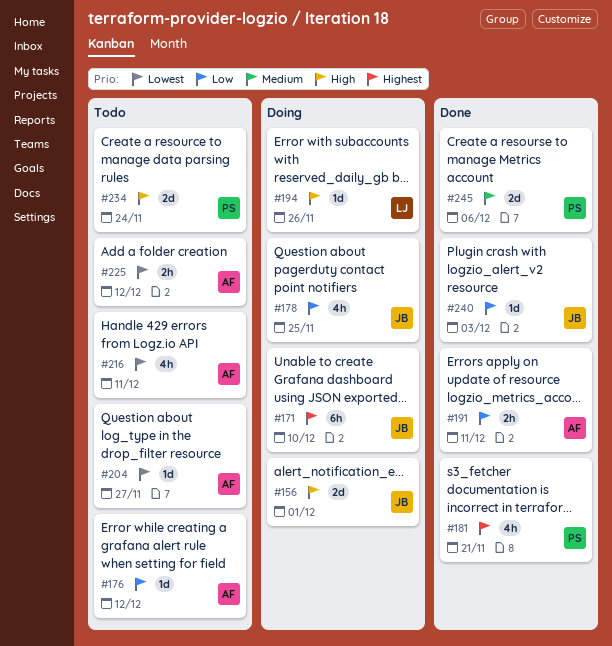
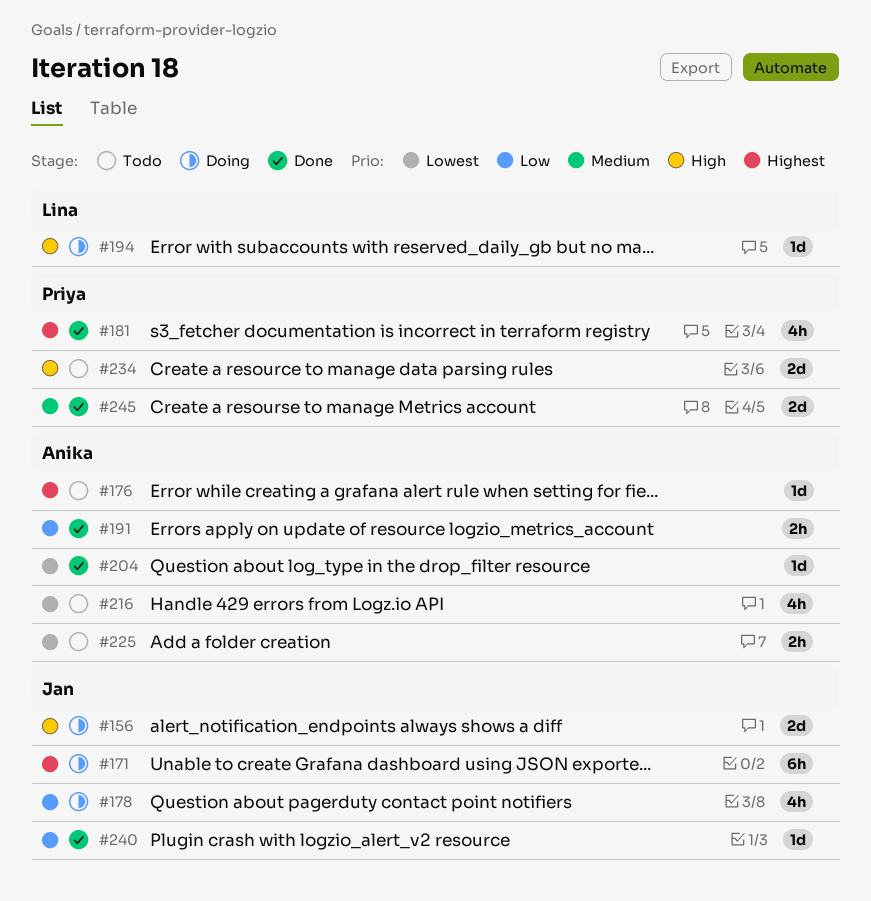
#176, priority: Low -> Highest
#204, status: Todo -> Done

